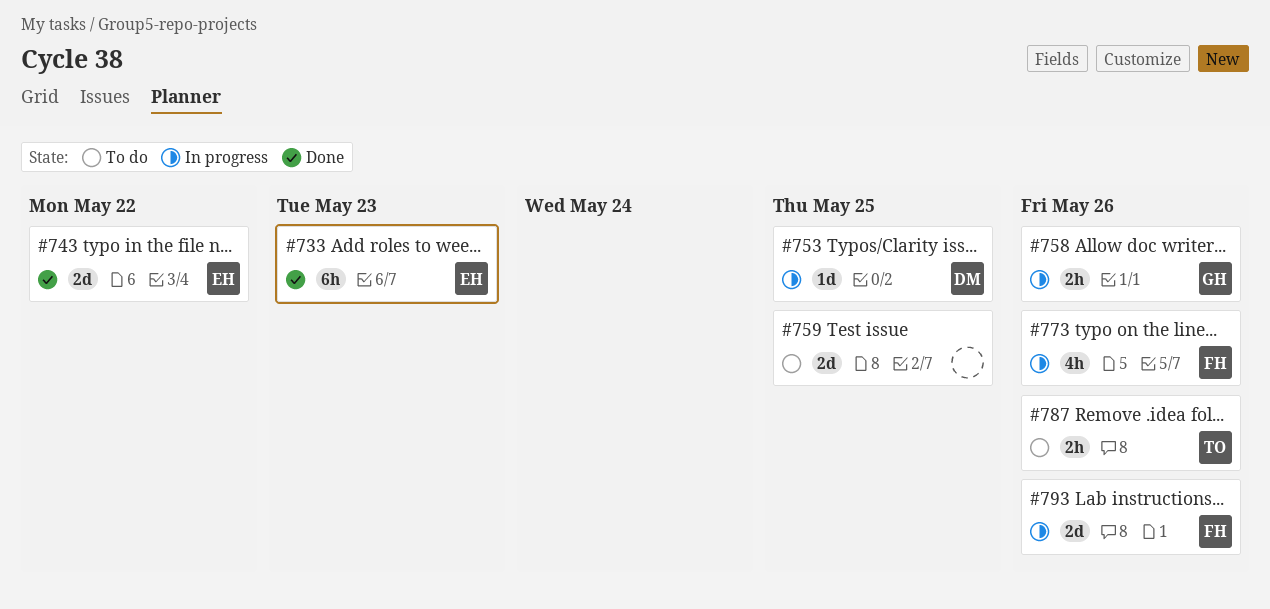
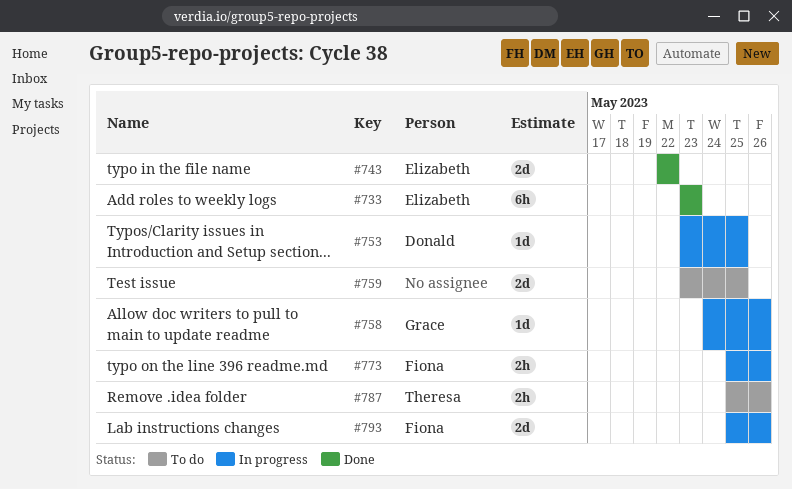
#758, estimate: 2h -> 1d
#773, estimate: 4h -> 2h

